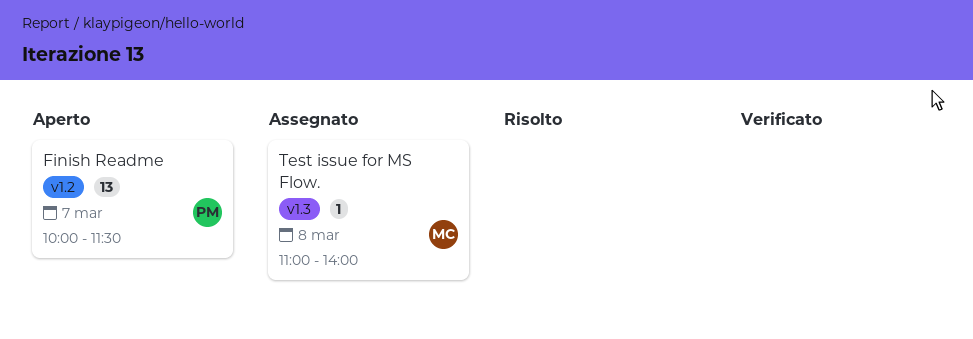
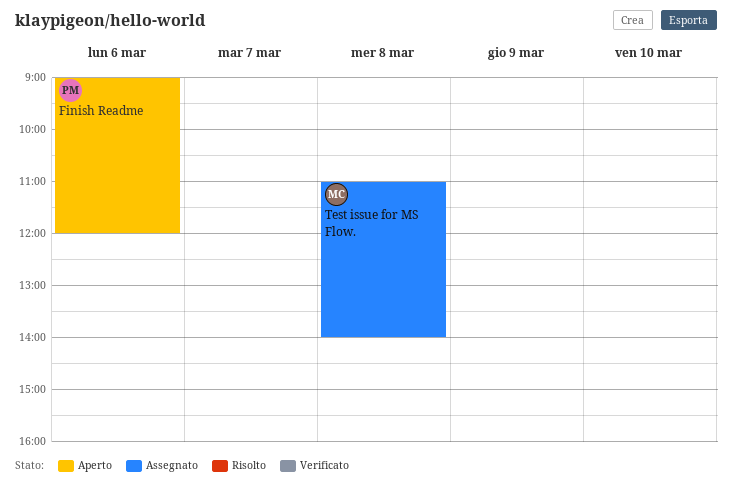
Finish Readme, day: Mar 7 -> Mar 6
Finish Readme, begins: 10:00 -> 09:00
Finish Readme, ends: 11:30 -> 12:00

